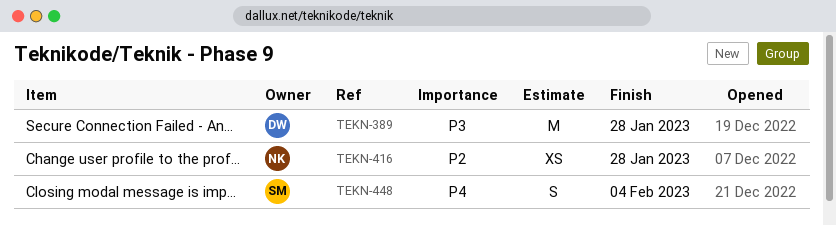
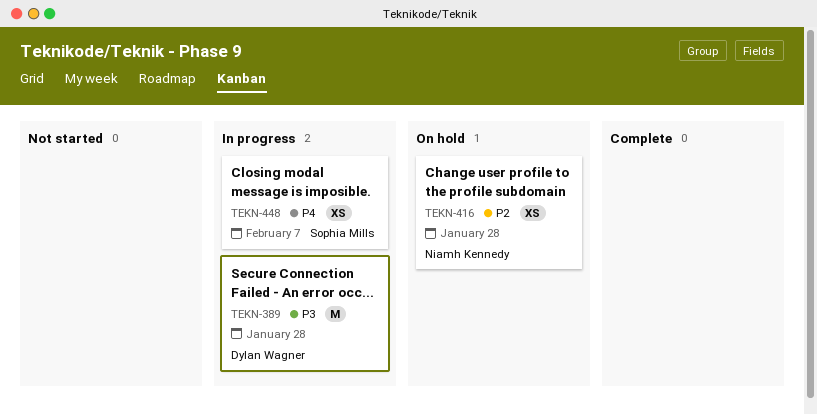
TEKN-448, estimate: S -> XS
TEKN-448, due: Feb 4 -> Feb 7

